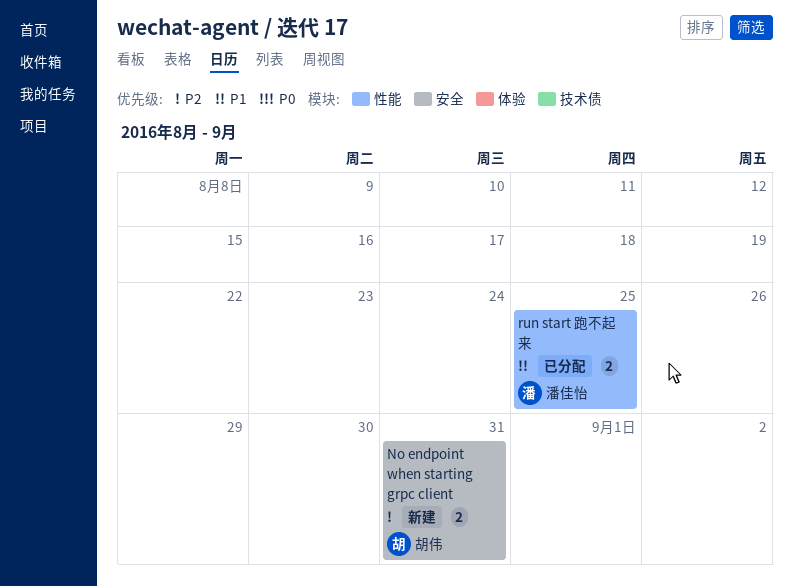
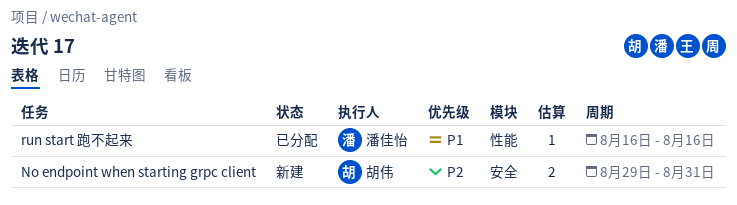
run start 跑不起来, estimate: 2 -> 1
run start 跑不起来, due: Aug 25 -> Aug 16

